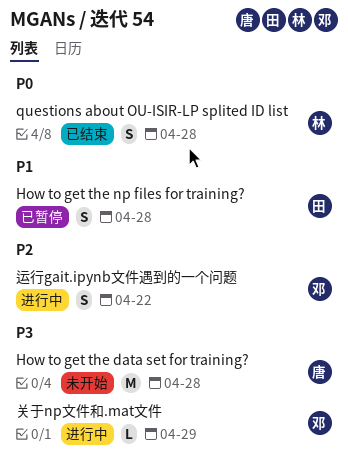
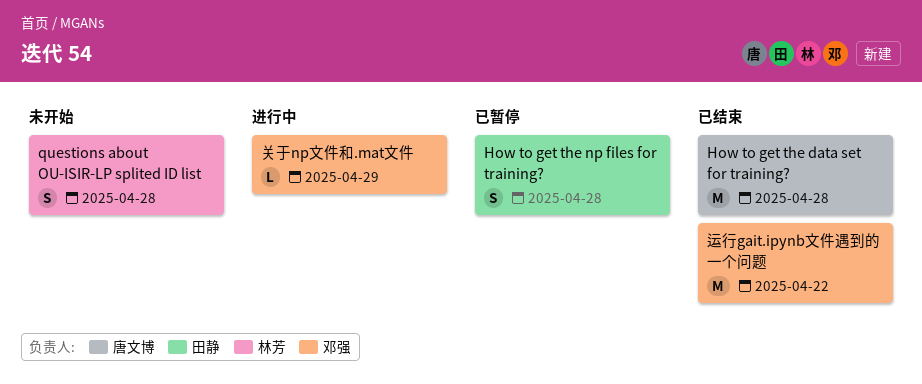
How to get the data set for training?, status: 未开始 -> 已结束
questions about OU-ISIR-LP splited ID list, status: 已结束 -> 未开始
运行gait.ipynb文件遇到的一个问题, status: 进行中 -> 已结束
运行gait.ipynb文件遇到的一个问题, estimate: S -> M

